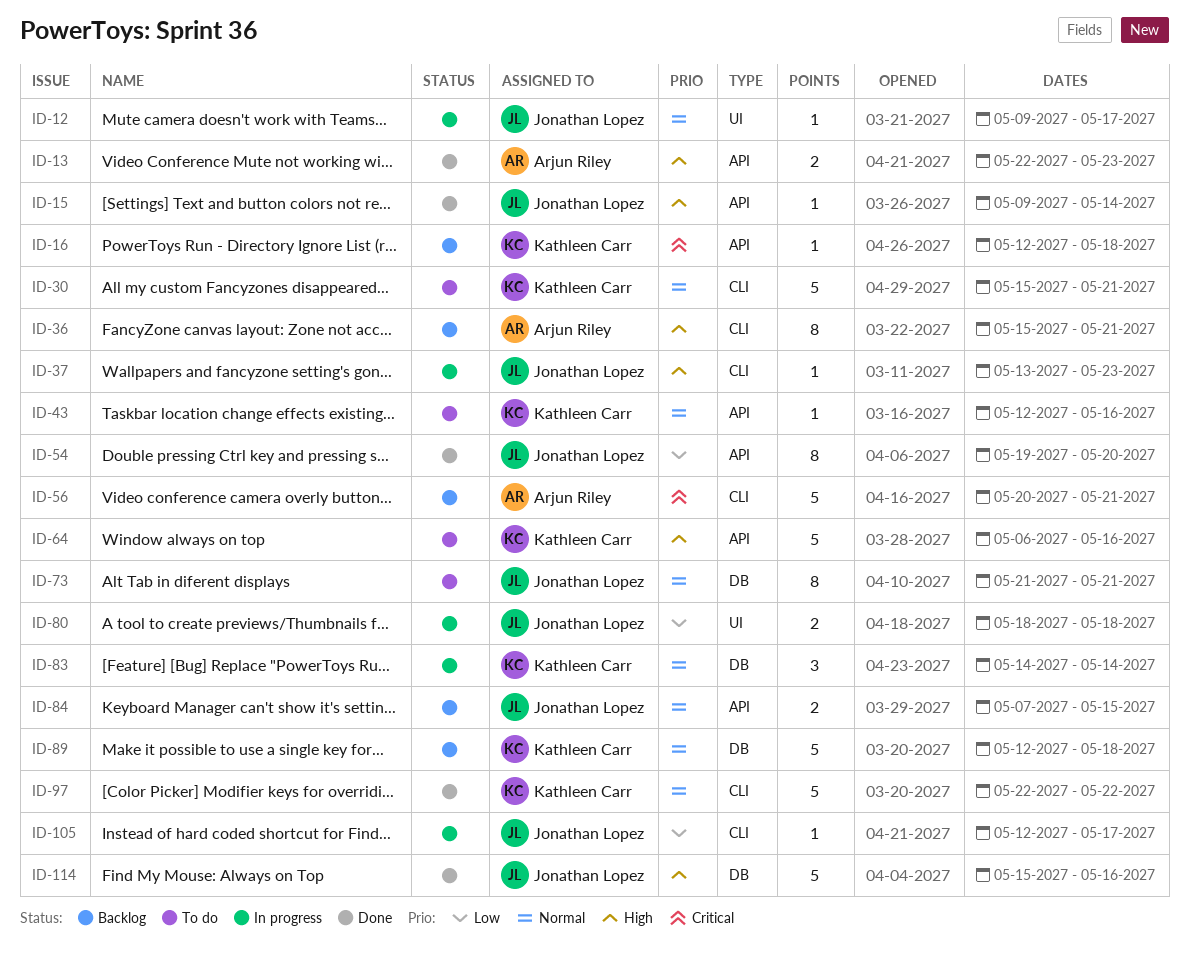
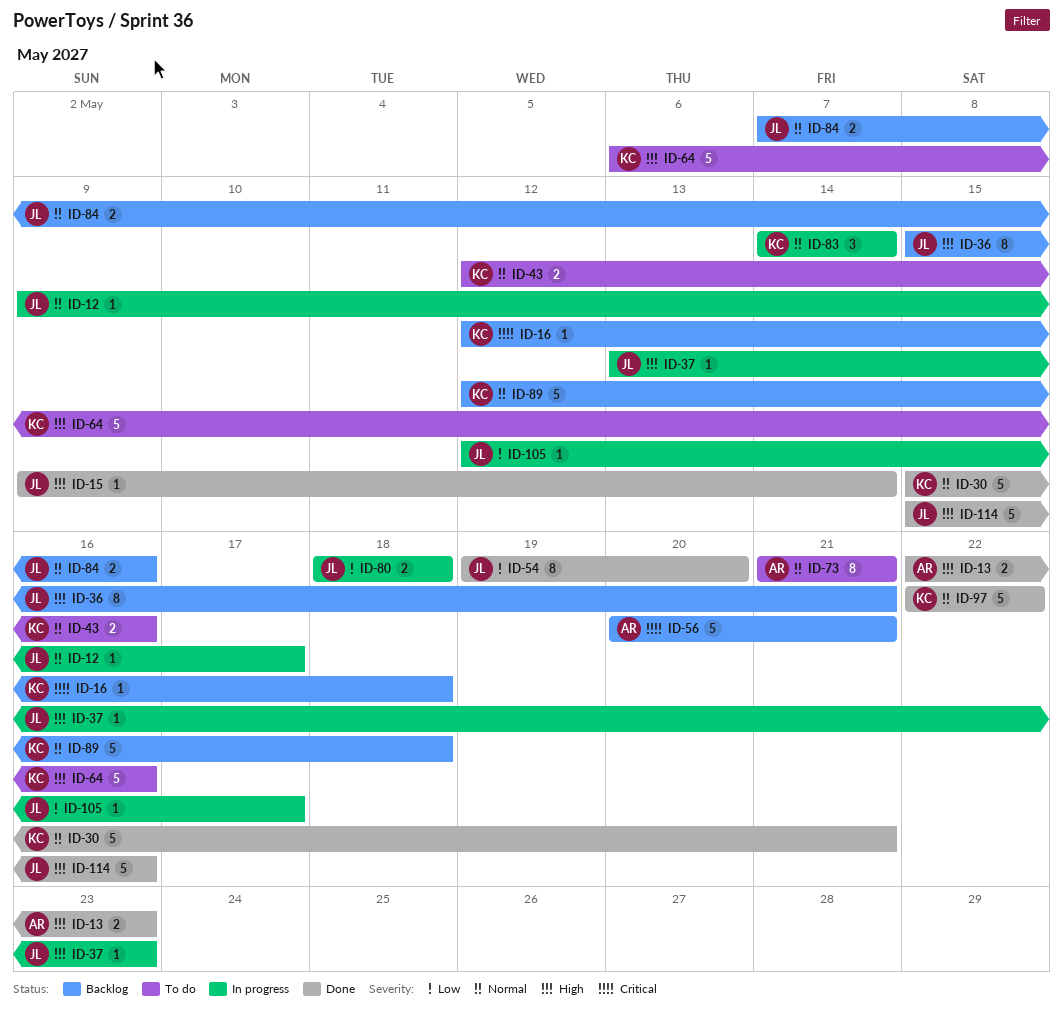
ID-30, status: To do -> Done
ID-36, owner: Arjun Riley -> Jonathan Lopez
ID-43, estimate: 1 -> 2
ID-73, owner: Jonathan Lopez -> Arjun Riley
ID-84, due: May 15 -> May 16

